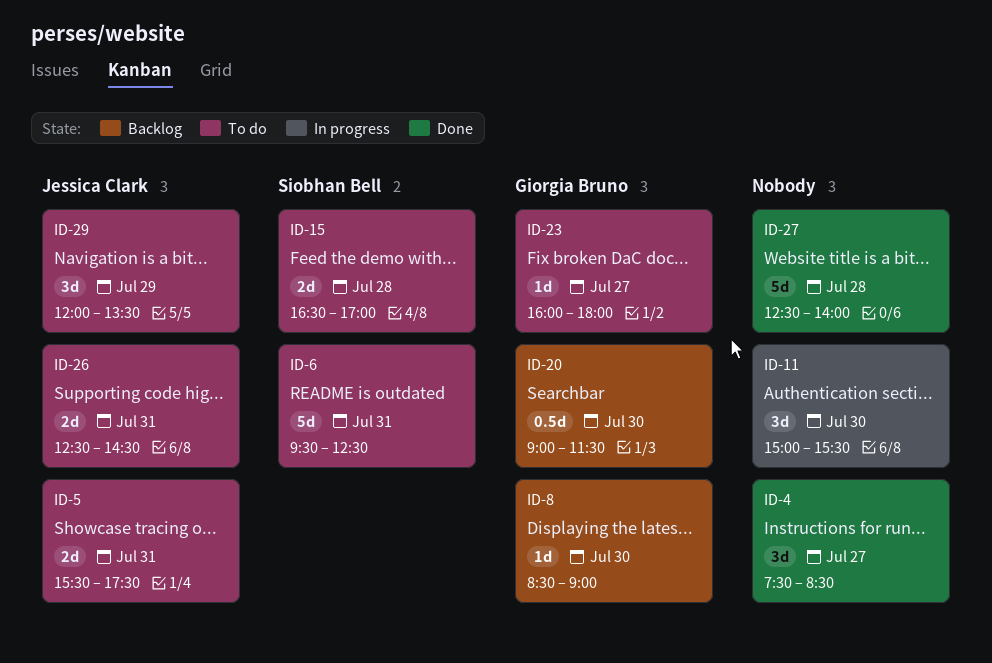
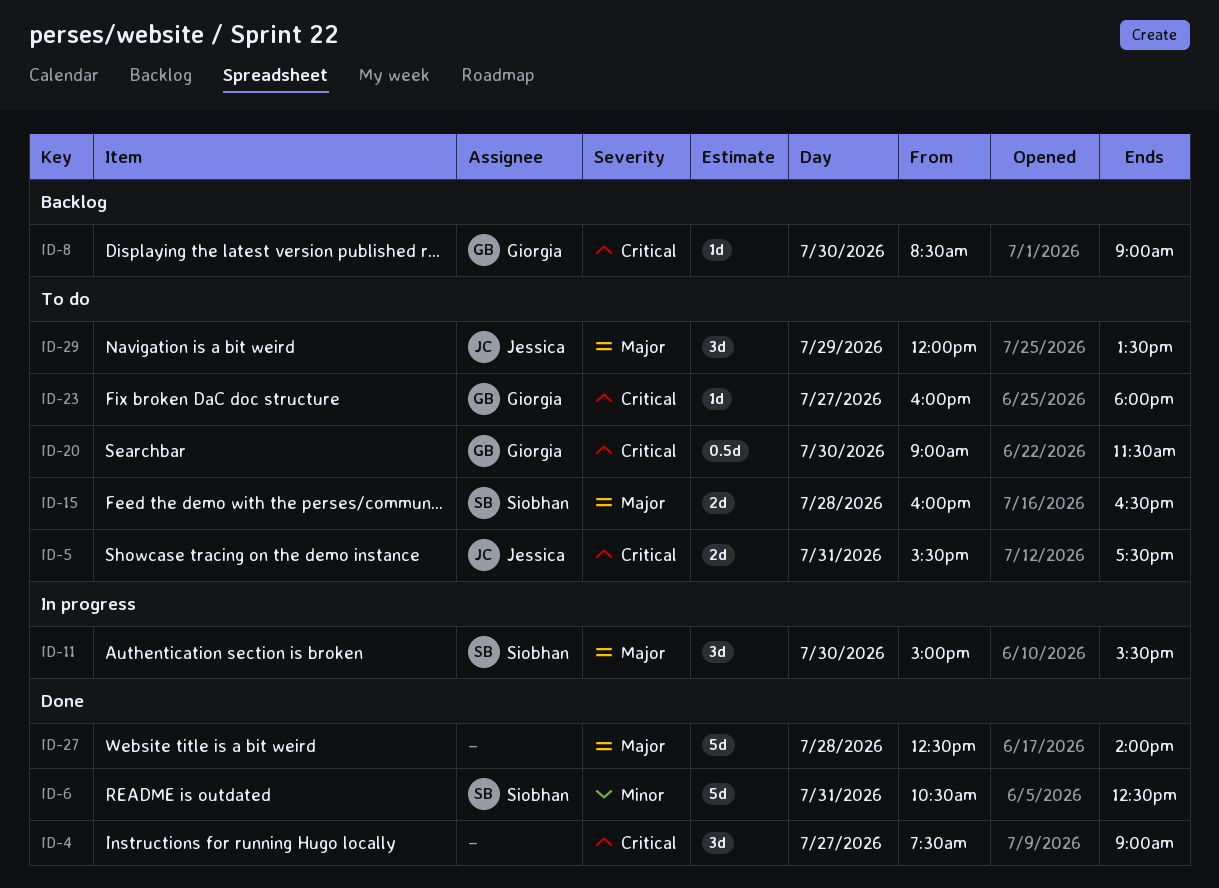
ID-4, ends: 08:30 -> 09:00
ID-6, status: To do -> Done
ID-6, begins: 09:30 -> 10:30
ID-11, owner: none -> Siobhan Bell
ID-15, begins: 16:30 -> 16:00
ID-15, ends: 17:00 -> 16:30
ID-20, status: Backlog -> To do
ID-26: present -> none

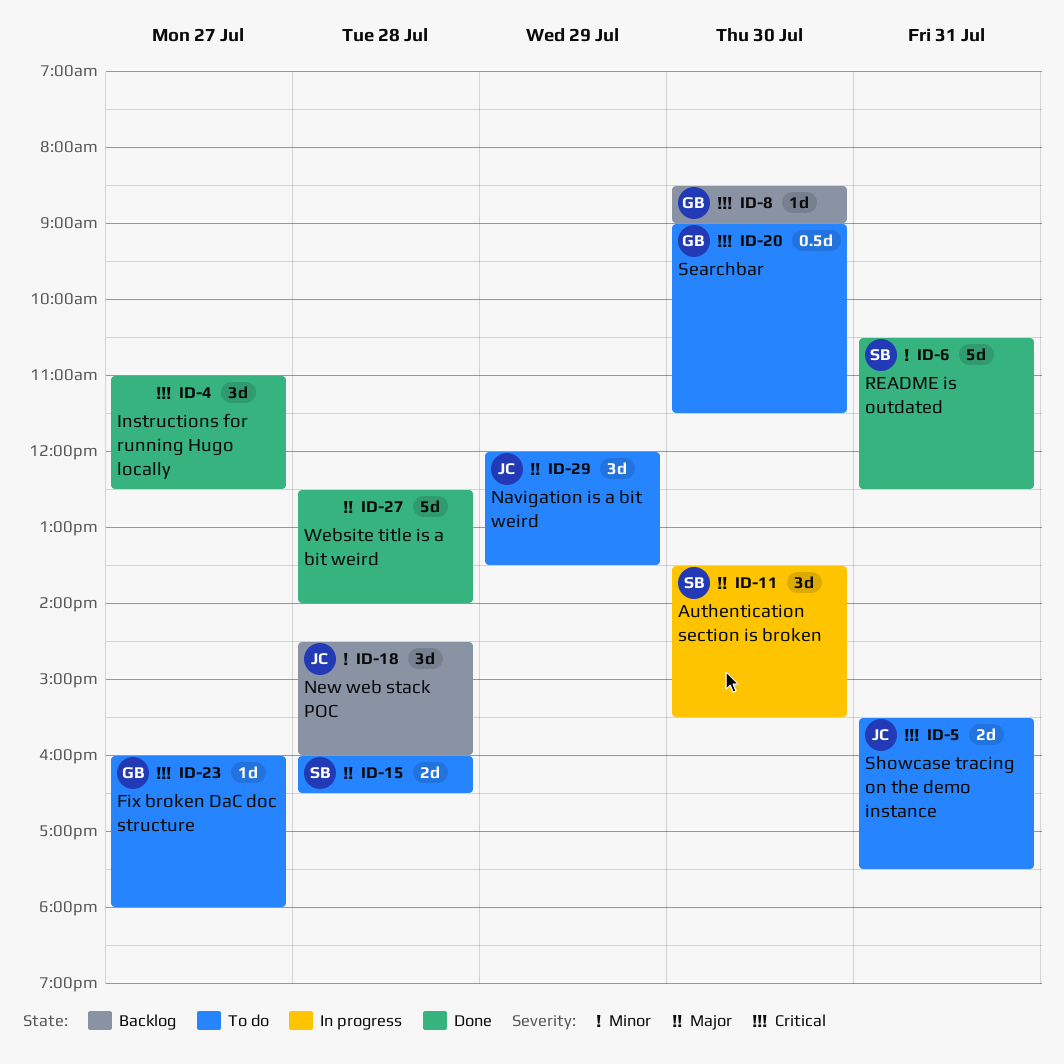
ID-4, begins: 07:30 -> 11:00
ID-4, ends: 09:00 -> 12:30
ID-11, begins: 15:00 -> 13:30
ID-18: none -> present

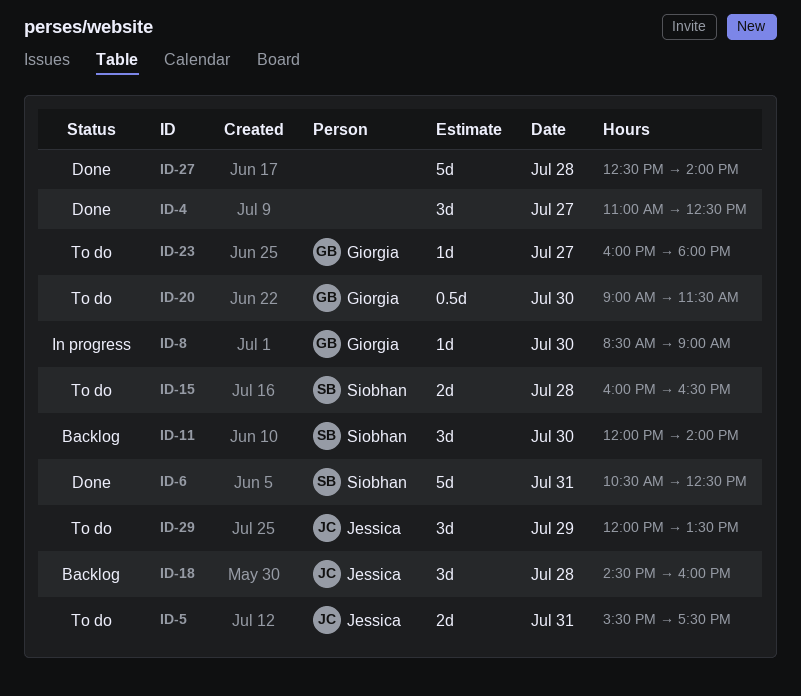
ID-8, status: Backlog -> In progress
ID-11, status: In progress -> Backlog
ID-11, begins: 13:30 -> 12:00
ID-11, ends: 15:30 -> 14:00

